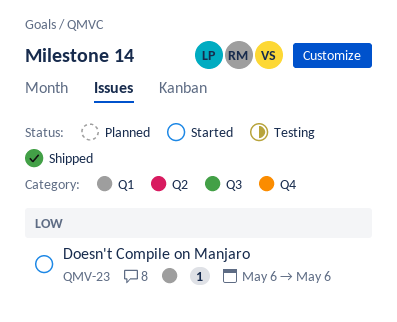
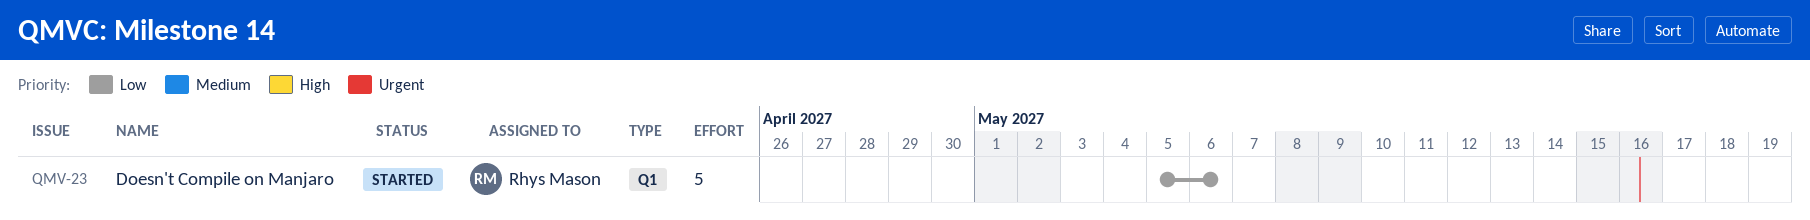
QMV-23, estimate: 1 -> 5
QMV-23, start: May 6 -> May 5

